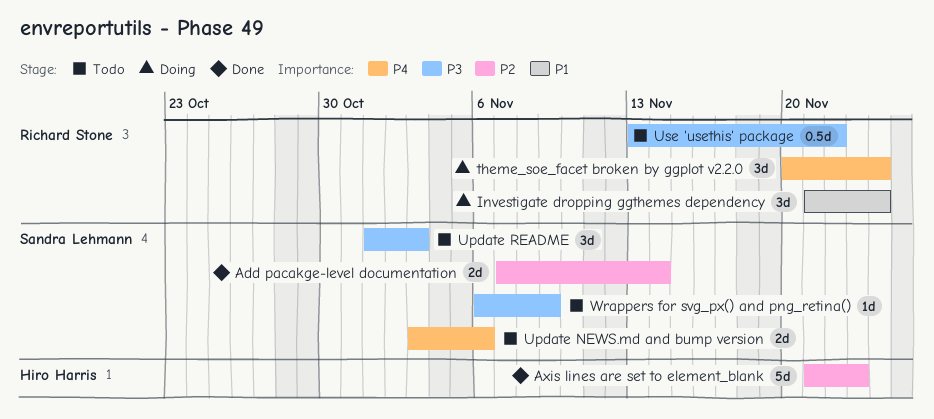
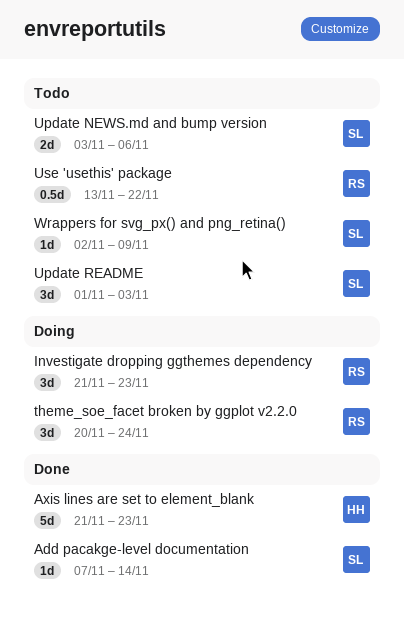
Add pacakge-level documentation, estimate: 2d -> 1d
Investigate dropping ggthemes dependency, due: Nov 24 -> Nov 23
Wrappers for svg_px() and png_retina(), start: Nov 6 -> Nov 2

